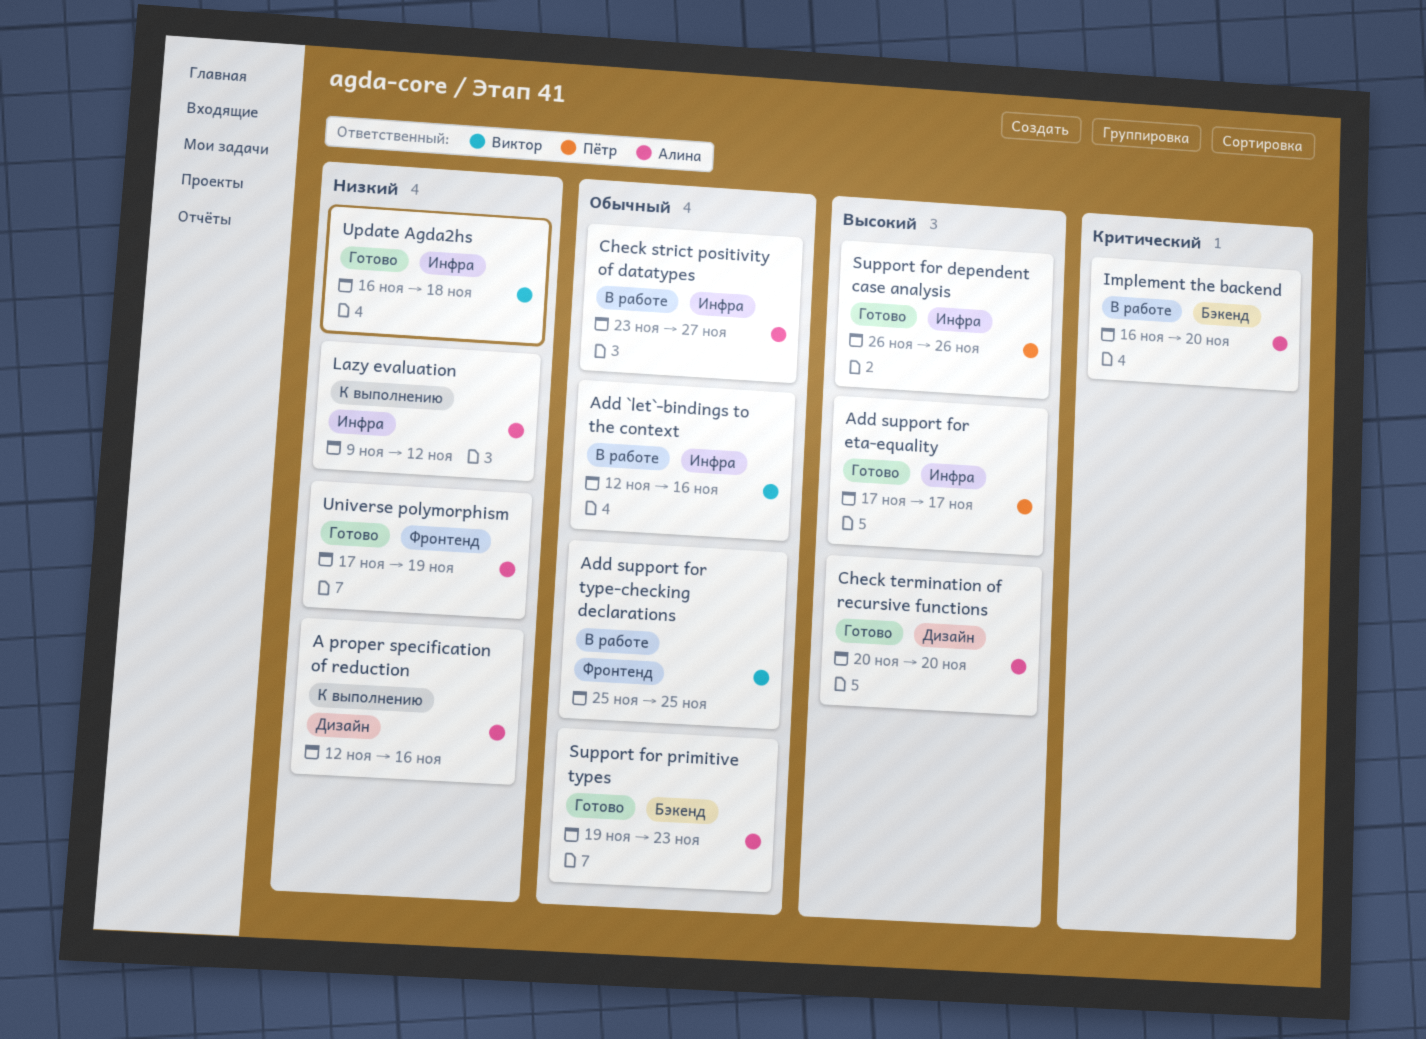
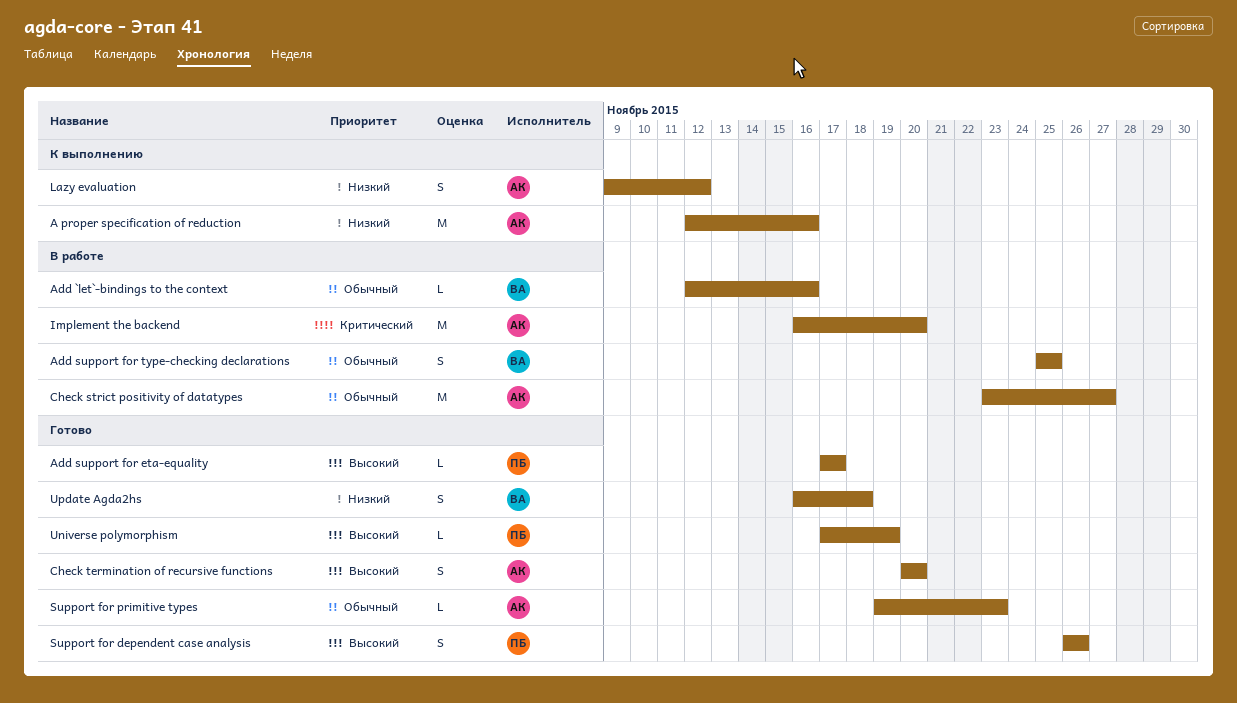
Universe polymorphism, owner: Алина -> Пётр
Universe polymorphism, priority: Низкий -> Высокий

